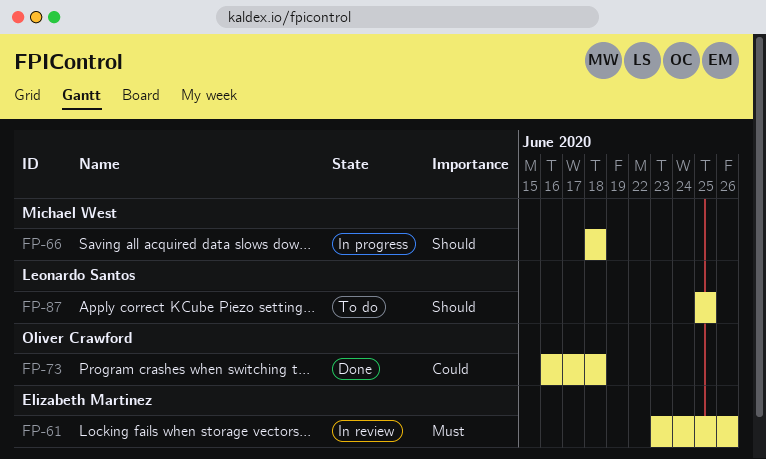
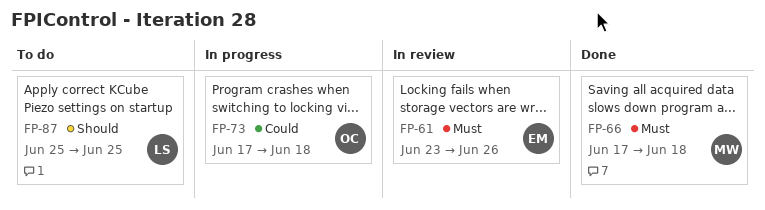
FP-66, status: In progress -> Done
FP-66, priority: Should -> Must
FP-66, start: Jun 18 -> Jun 17
FP-73, status: Done -> In progress
FP-73, start: Jun 16 -> Jun 17

